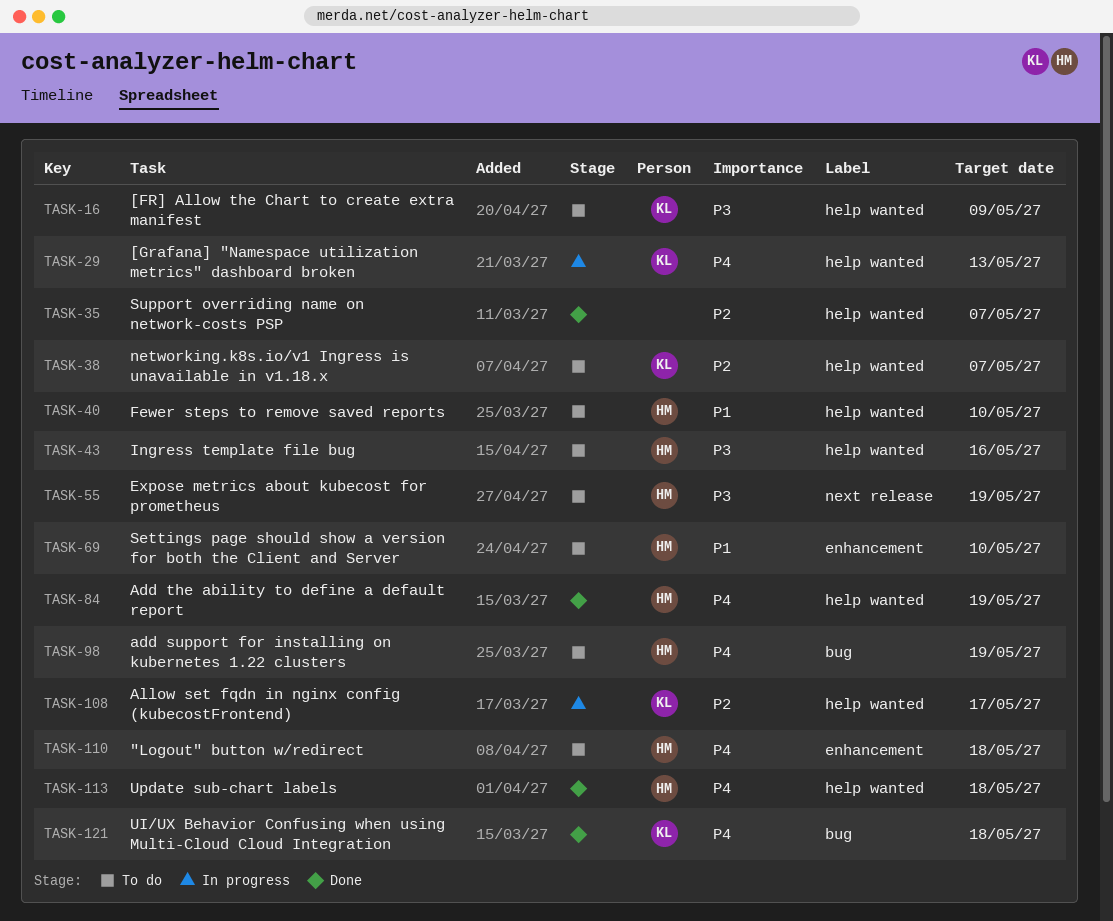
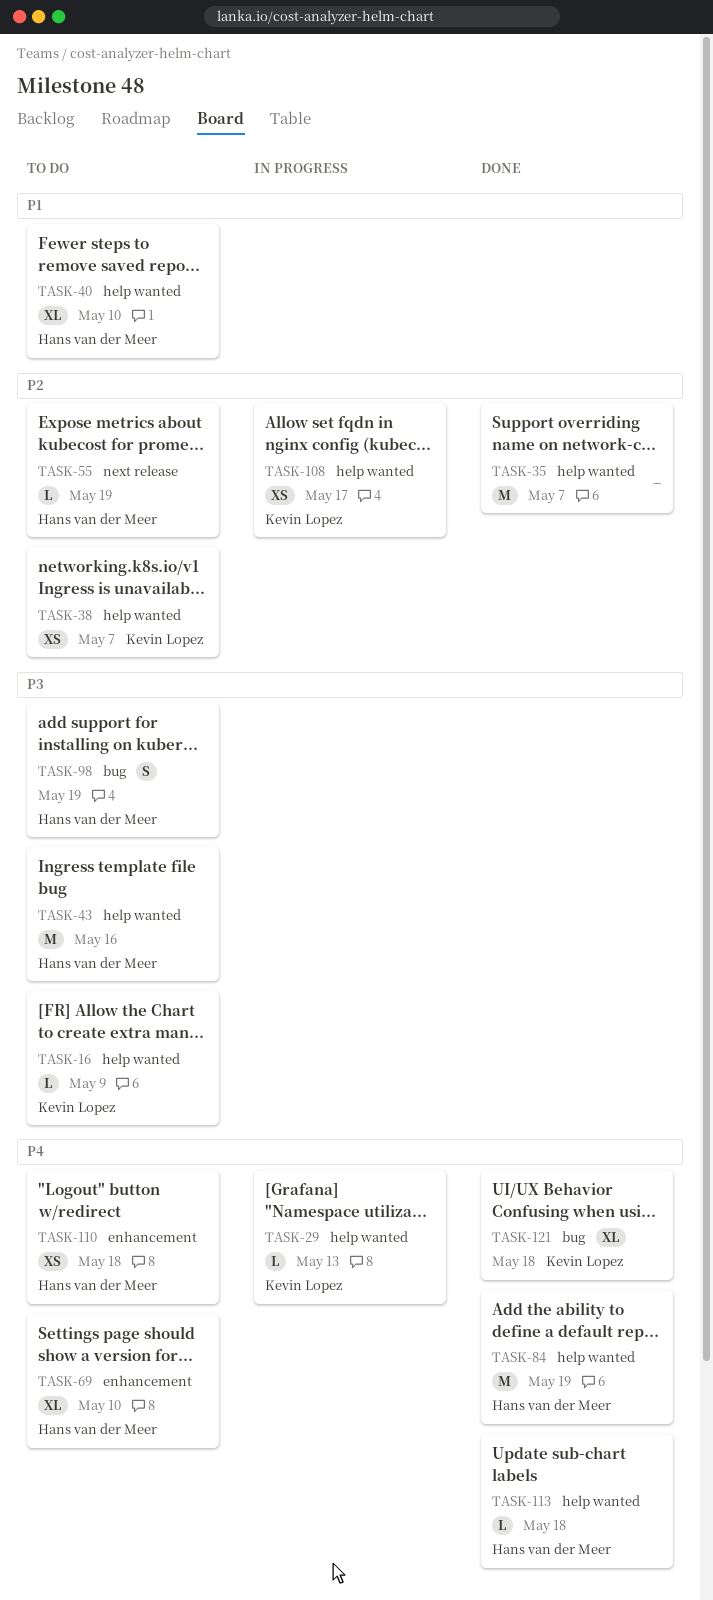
TASK-55, priority: P3 -> P2
TASK-69, priority: P1 -> P4
TASK-98, priority: P4 -> P3

